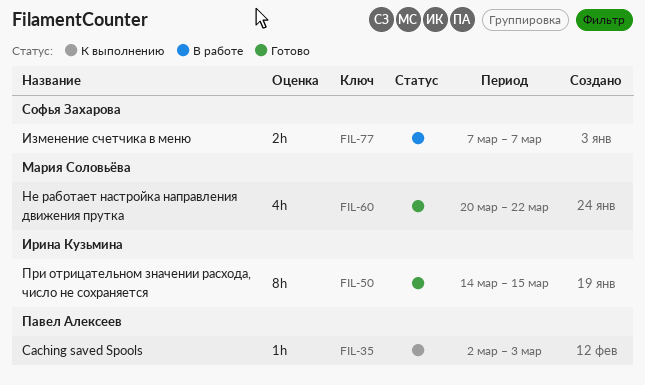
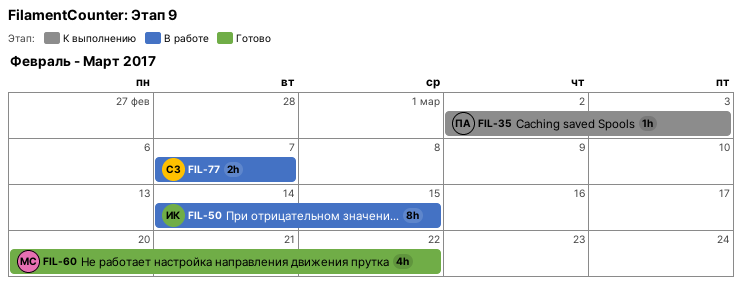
FIL-50, status: Готово -> В работе

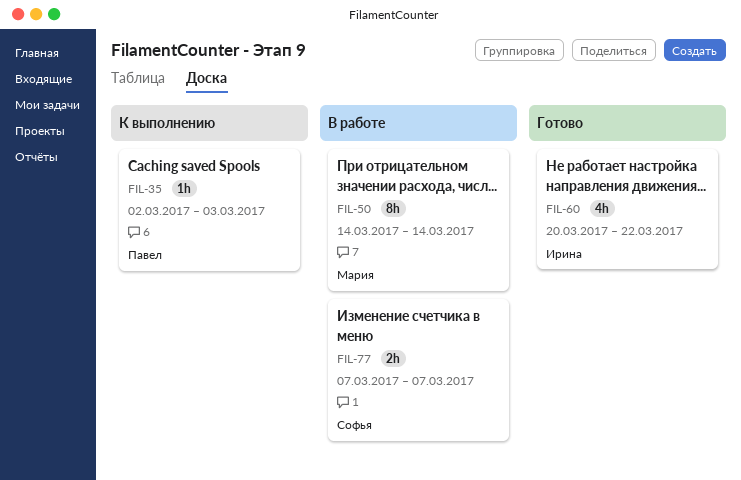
FIL-50, owner: Ирина -> Мария
FIL-50, due: Mar 15 -> Mar 14
FIL-60, owner: Мария -> Ирина

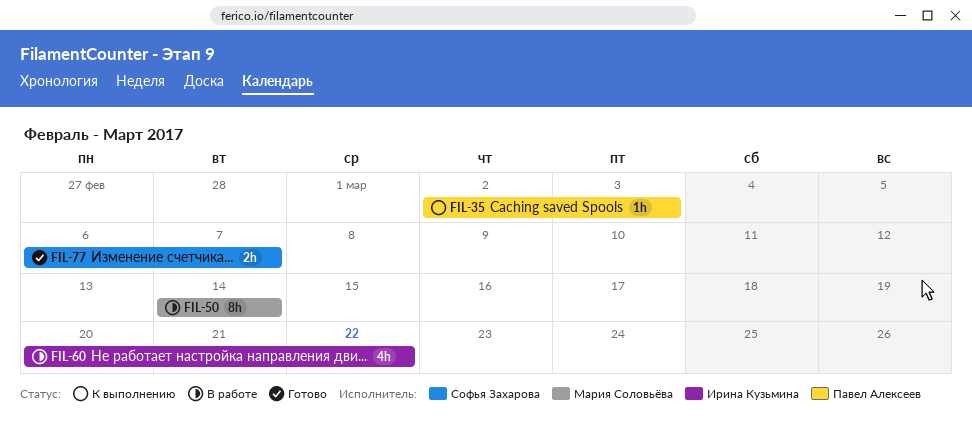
FIL-60, status: Готово -> В работе
FIL-77, status: В работе -> Готово
FIL-77, start: Mar 7 -> Mar 6

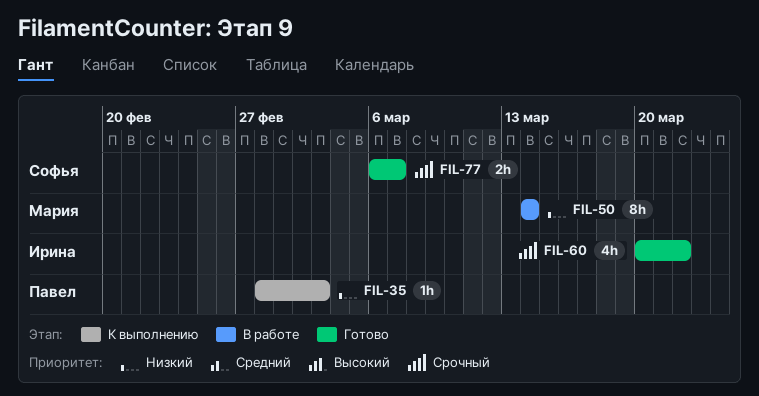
FIL-35, start: Mar 2 -> Feb 28
FIL-60, status: В работе -> Готово

